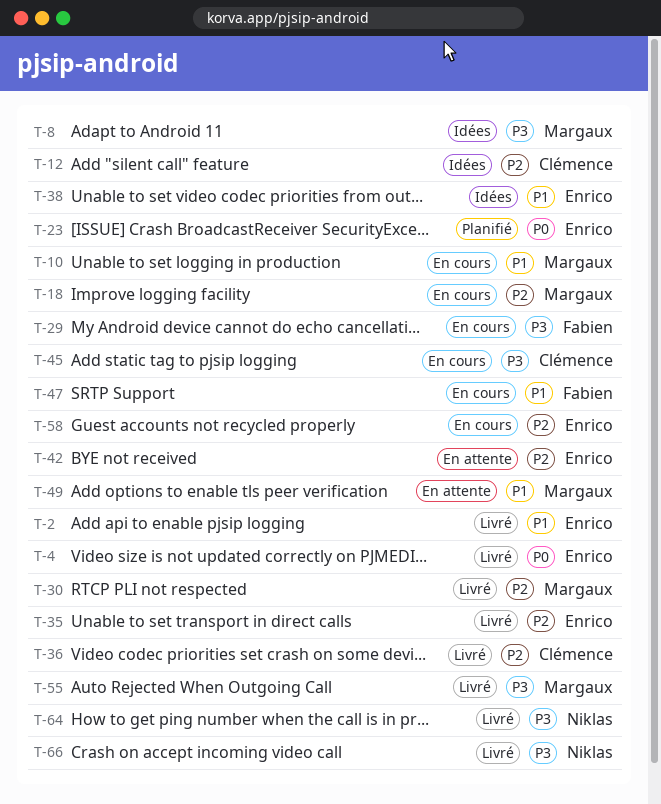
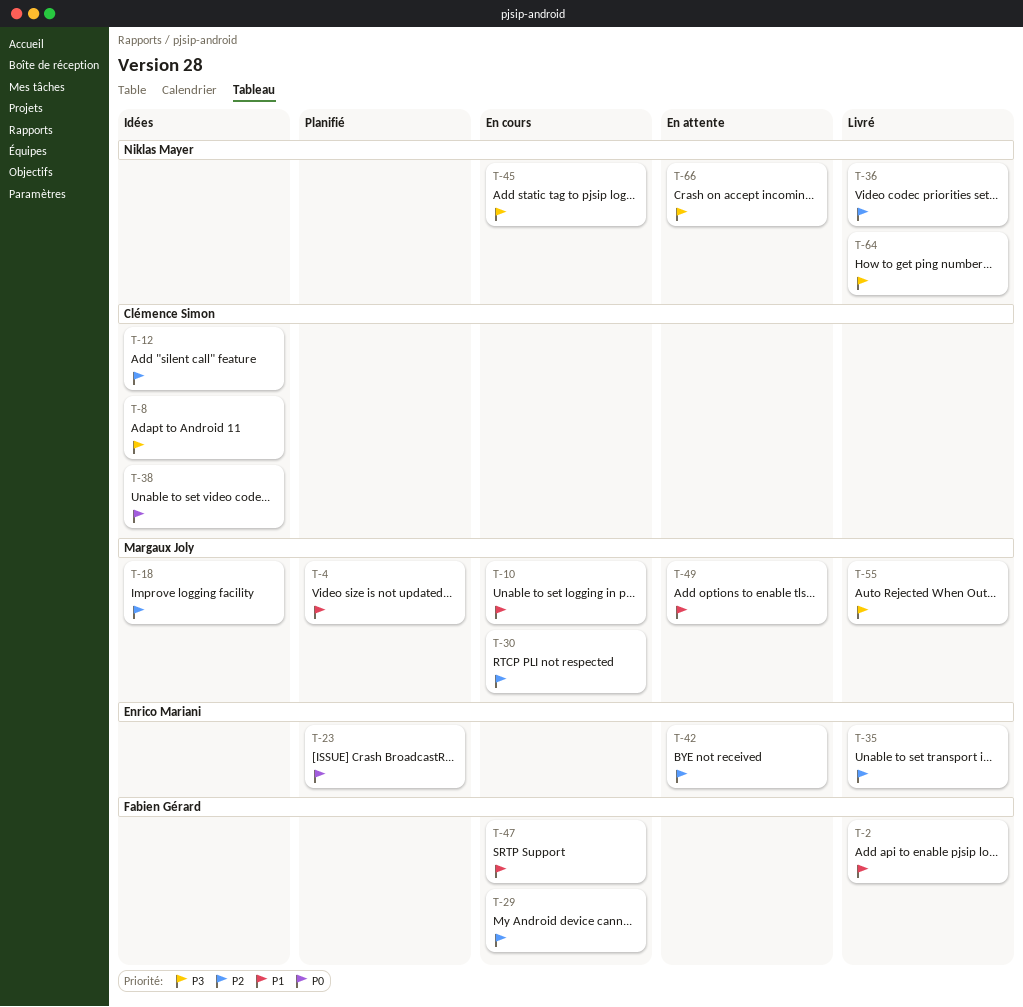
T-2, owner: Enrico Mariani -> Fabien Gérard
T-4, status: Livré -> Planifié
T-4, owner: Enrico Mariani -> Margaux Joly
T-4, priority: P0 -> P1
T-8, owner: Margaux Joly -> Clémence Simon
T-18, status: En cours -> Idées
T-29, priority: P3 -> P2
T-30, status: Livré -> En cours
T-36, owner: Clémence Simon -> Niklas Mayer
T-38, owner: Enrico Mariani -> Clémence Simon
T-38, priority: P1 -> P0
T-45, owner: Clémence Simon -> Niklas Mayer
T-58: present -> none
T-66, status: Livré -> En attente

